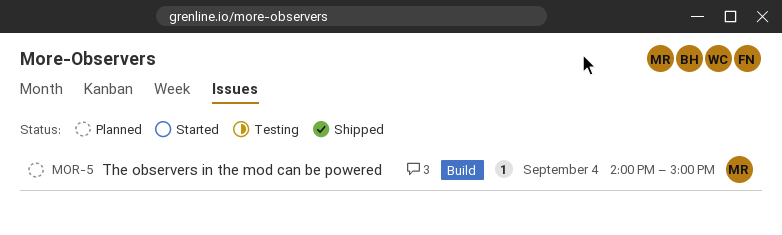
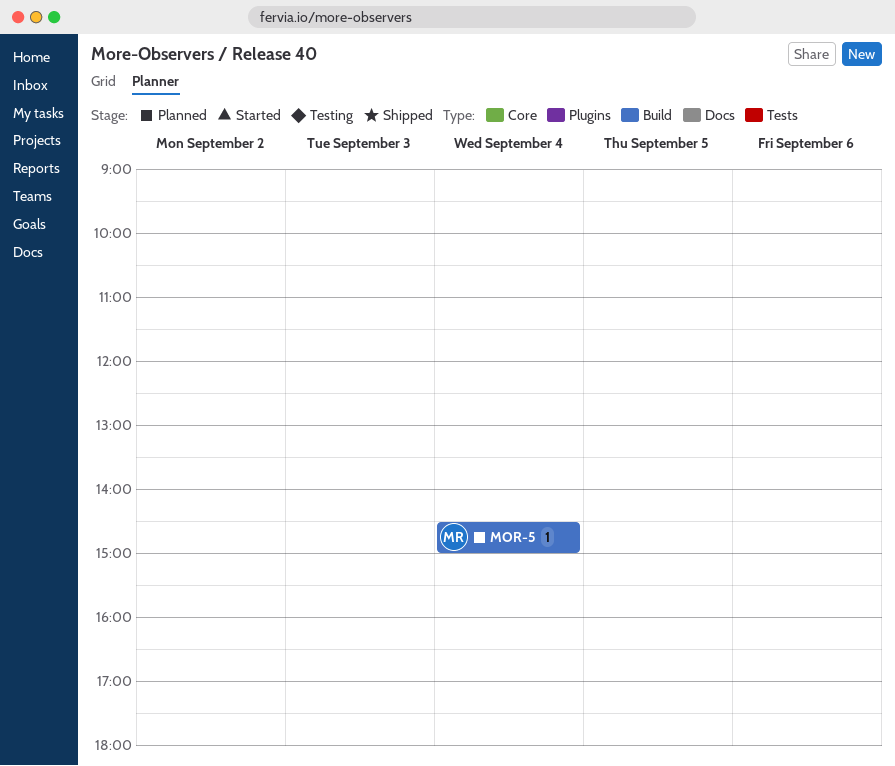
MOR-5, begins: 14:00 -> 14:30

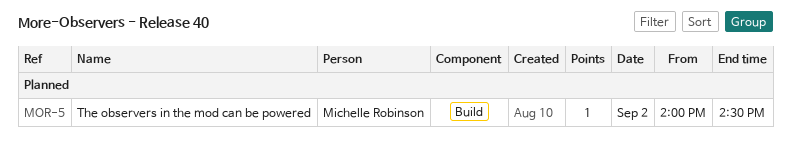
MOR-5, day: Sep 4 -> Sep 2
MOR-5, begins: 14:30 -> 14:00
MOR-5, ends: 15:00 -> 14:30

